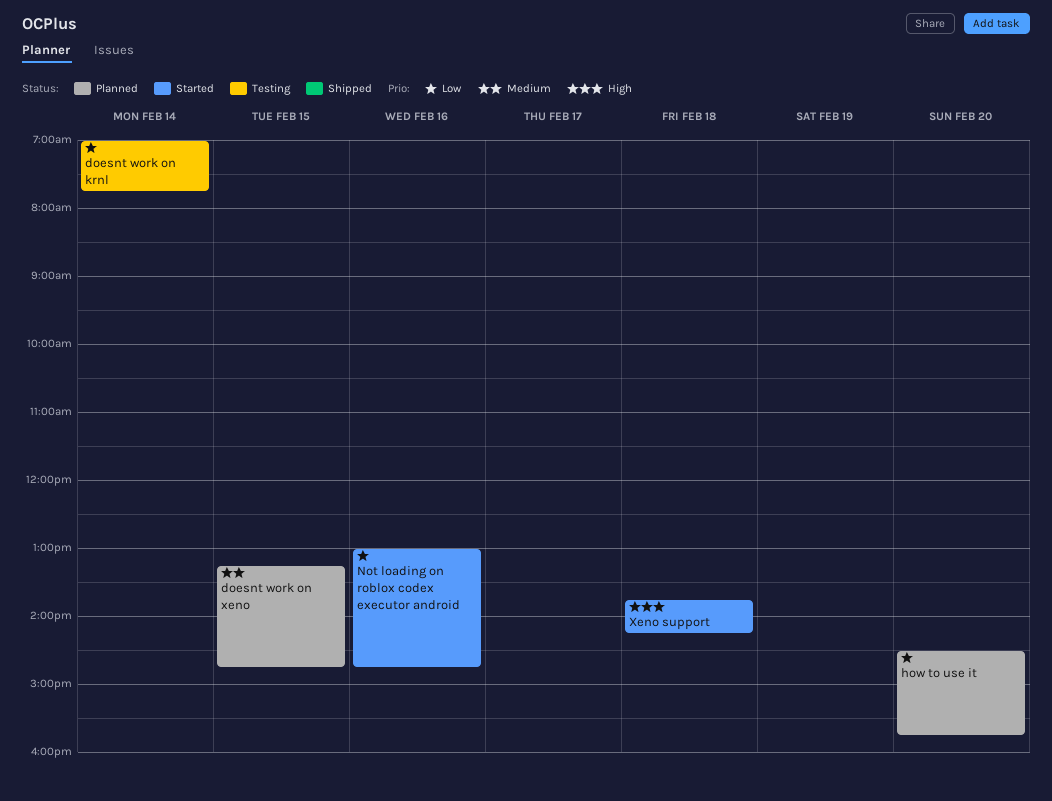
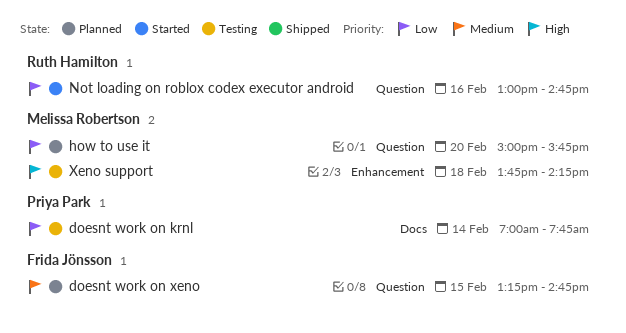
how to use it, begins: 14:30 -> 15:00
Xeno support, status: Started -> Testing

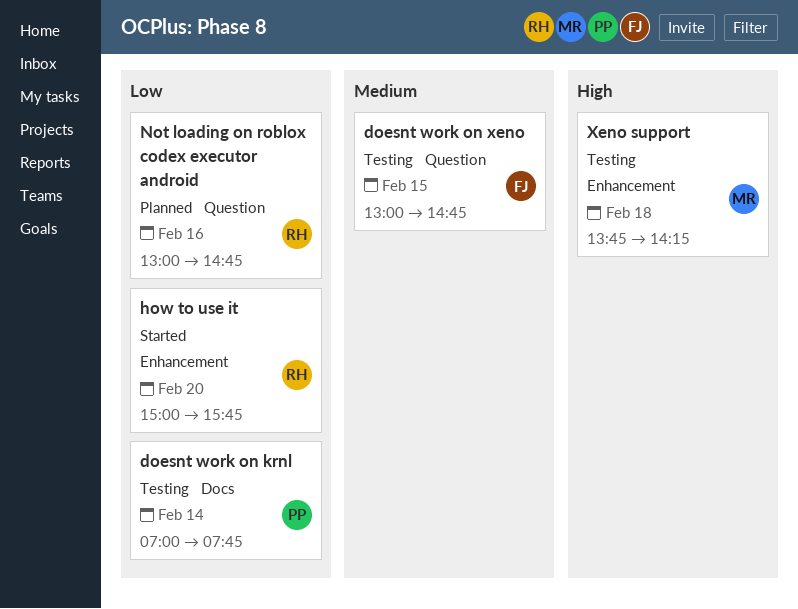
doesnt work on xeno, status: Planned -> Testing
doesnt work on xeno, begins: 13:15 -> 13:00
how to use it, status: Planned -> Started
how to use it, owner: Melissa Robertson -> Ruth Hamilton
how to use it, label: Question -> Enhancement
Not loading on roblox codex executor android, status: Started -> Planned

